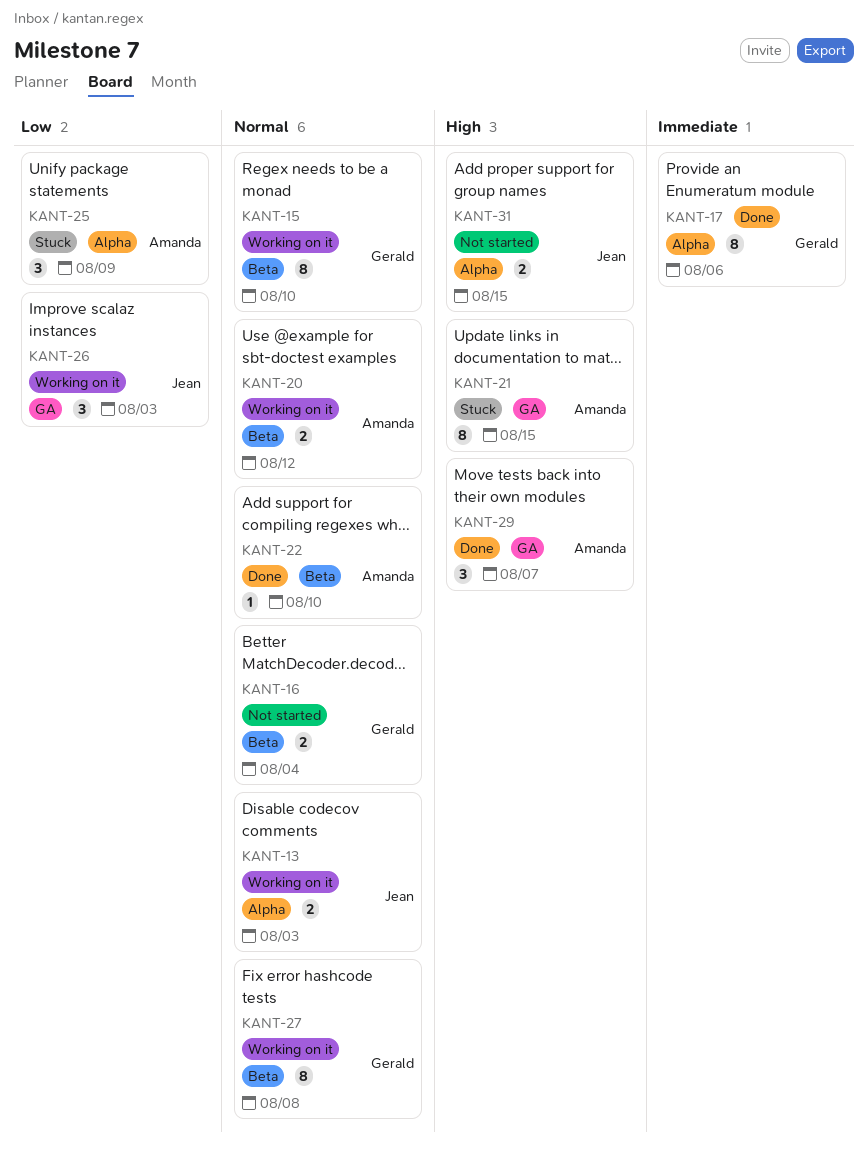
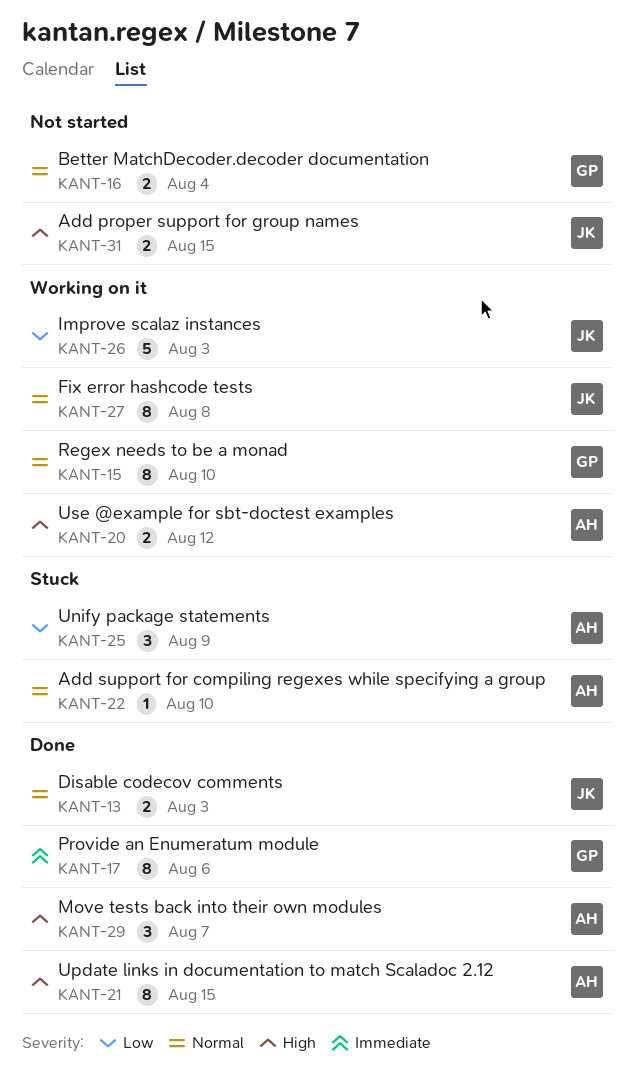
KANT-13, status: Working on it -> Done
KANT-20, priority: Normal -> High
KANT-21, status: Stuck -> Done
KANT-22, status: Done -> Stuck
KANT-26, estimate: 3 -> 5
KANT-27, owner: Gerald -> Jean

